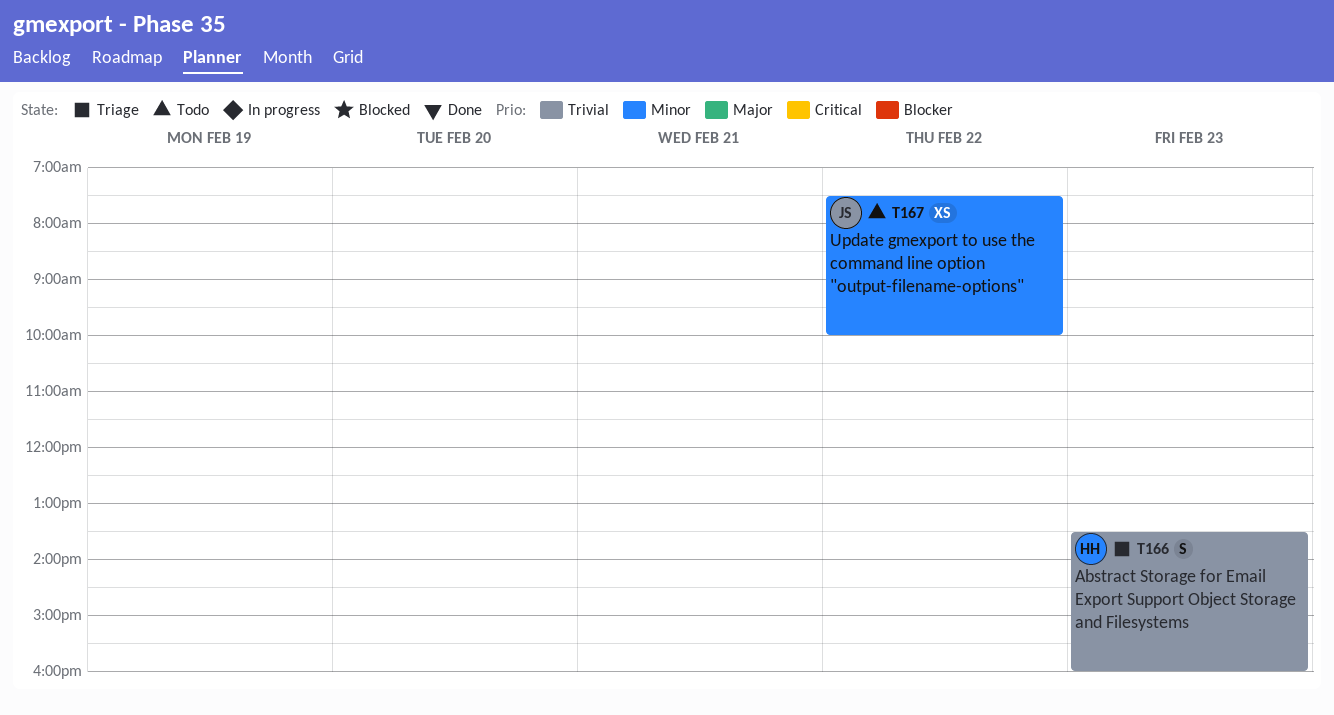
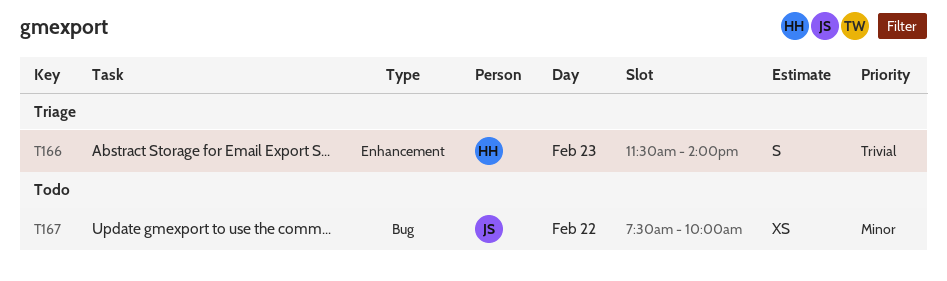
T166, begins: 13:30 -> 11:30
T166, ends: 16:00 -> 14:00

